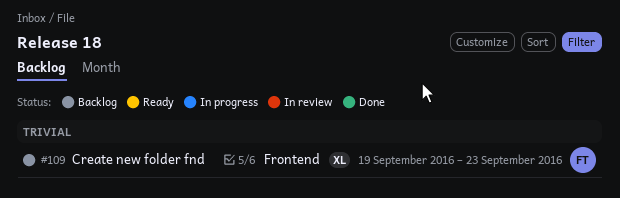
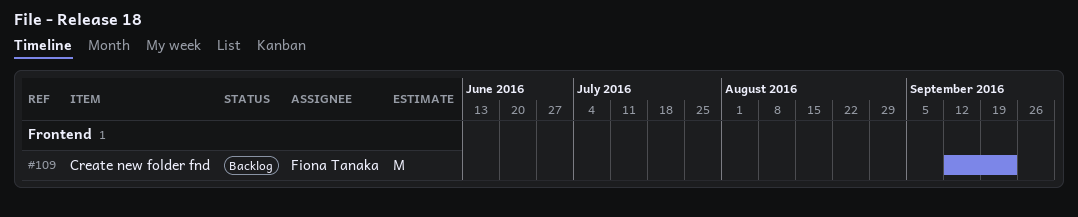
#109, estimate: XL -> M
#109, start: Sep 19 -> Sep 12

